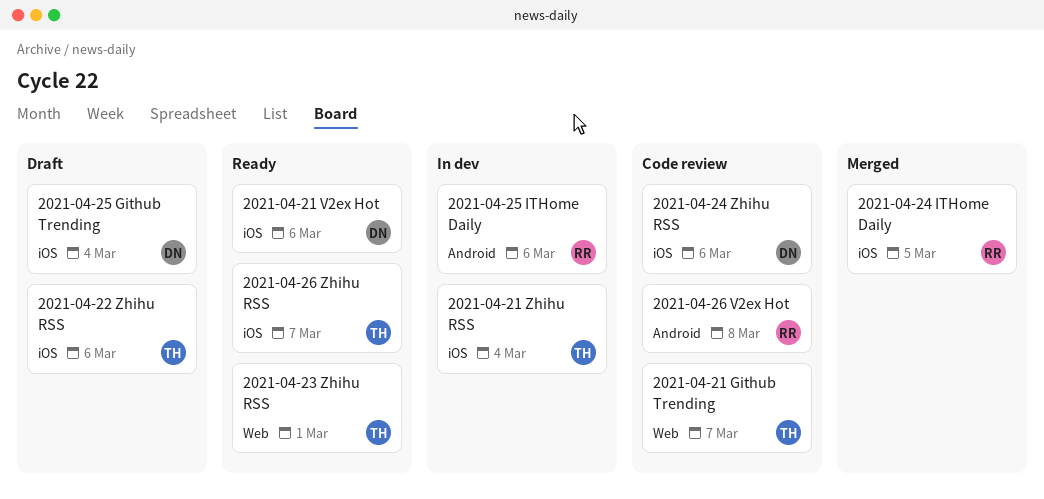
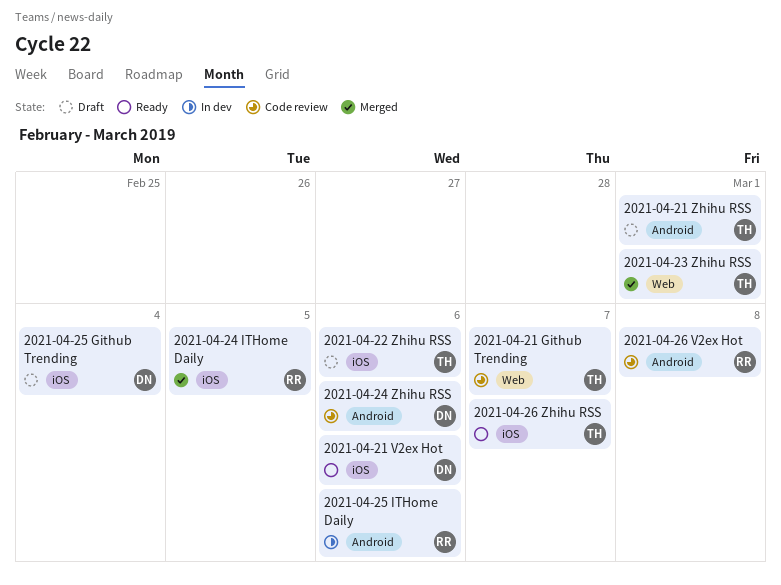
2021-04-21 Zhihu RSS, status: In dev -> Draft
2021-04-21 Zhihu RSS, label: iOS -> Android
2021-04-21 Zhihu RSS, due: Mar 4 -> Mar 1
2021-04-23 Zhihu RSS, status: Ready -> Merged
2021-04-24 Zhihu RSS, label: iOS -> Android

